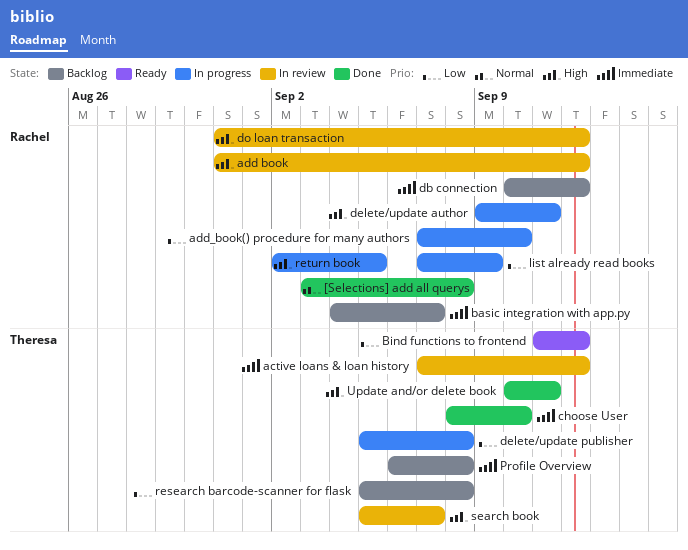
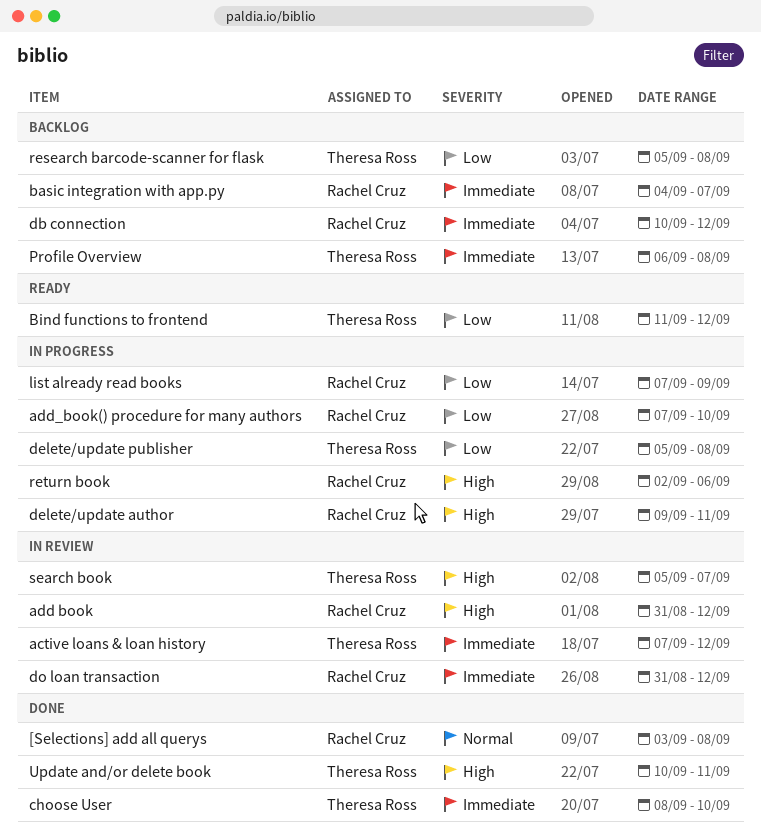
do loan transaction, priority: High -> Immediate
return book, due: Sep 5 -> Sep 6

